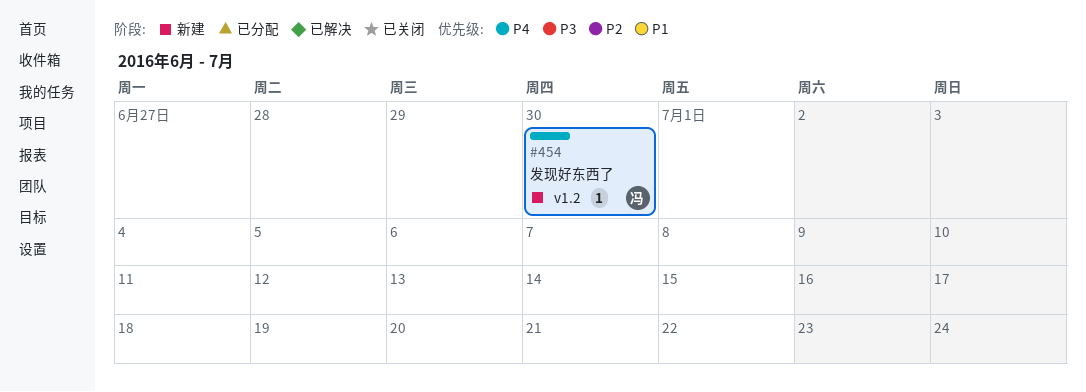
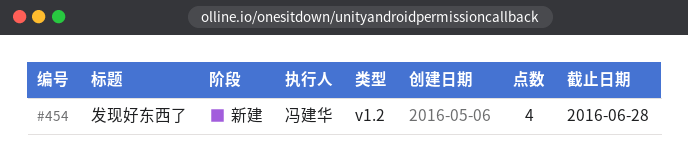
#454, estimate: 1 -> 4
#454, due: Jun 30 -> Jun 28

